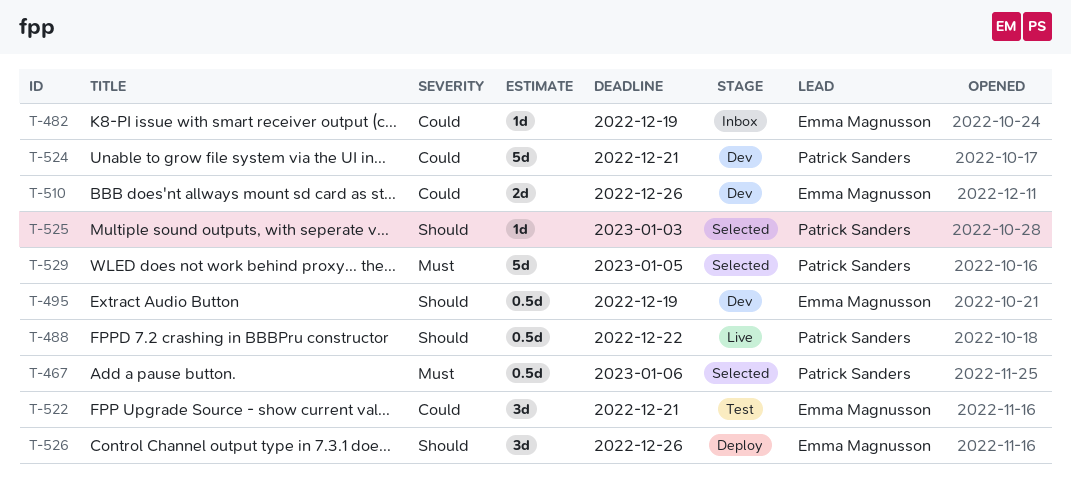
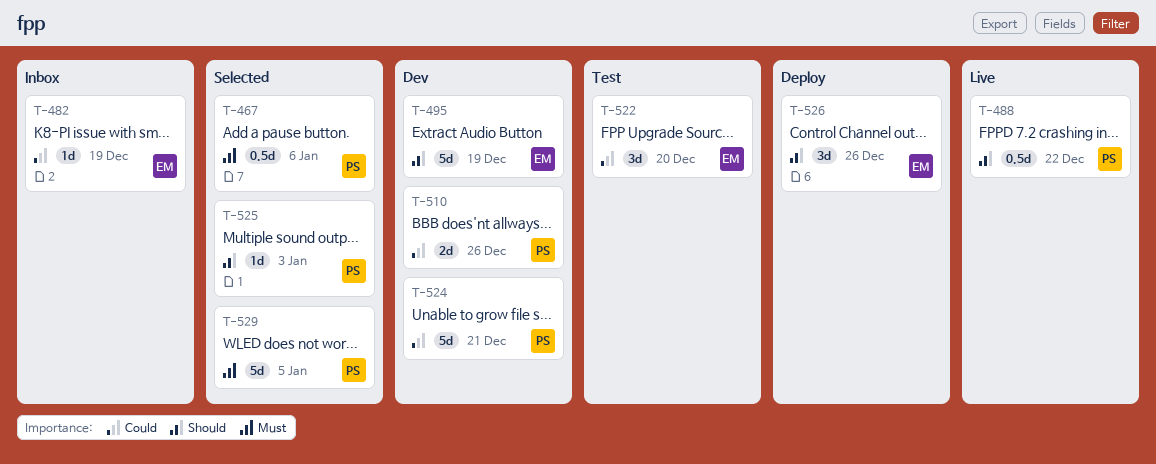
T-495, estimate: 0.5d -> 5d
T-510, owner: Emma Magnusson -> Patrick Sanders
T-522, due: Dec 21 -> Dec 20

